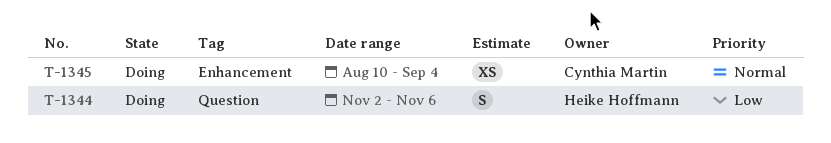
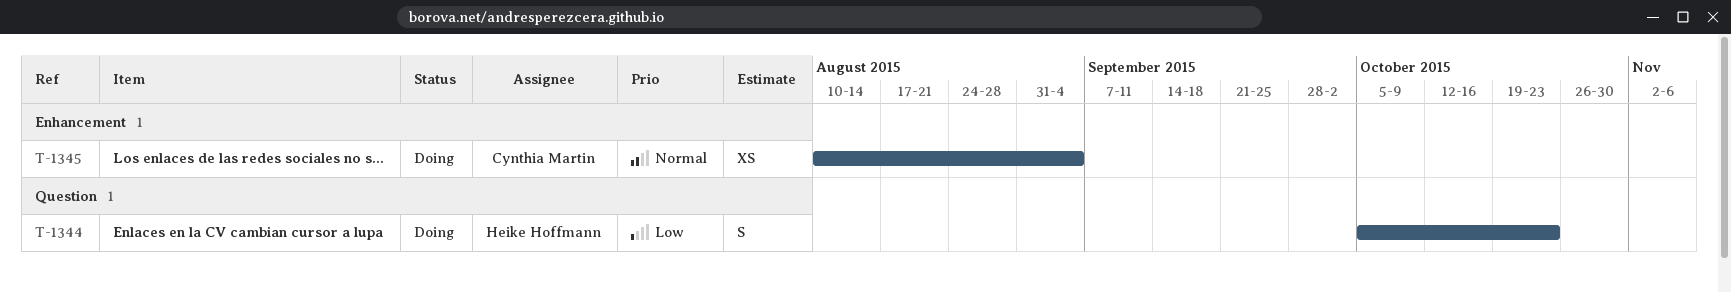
T-1344, start: Nov 2 -> Oct 5
T-1344, due: Nov 6 -> Oct 23

